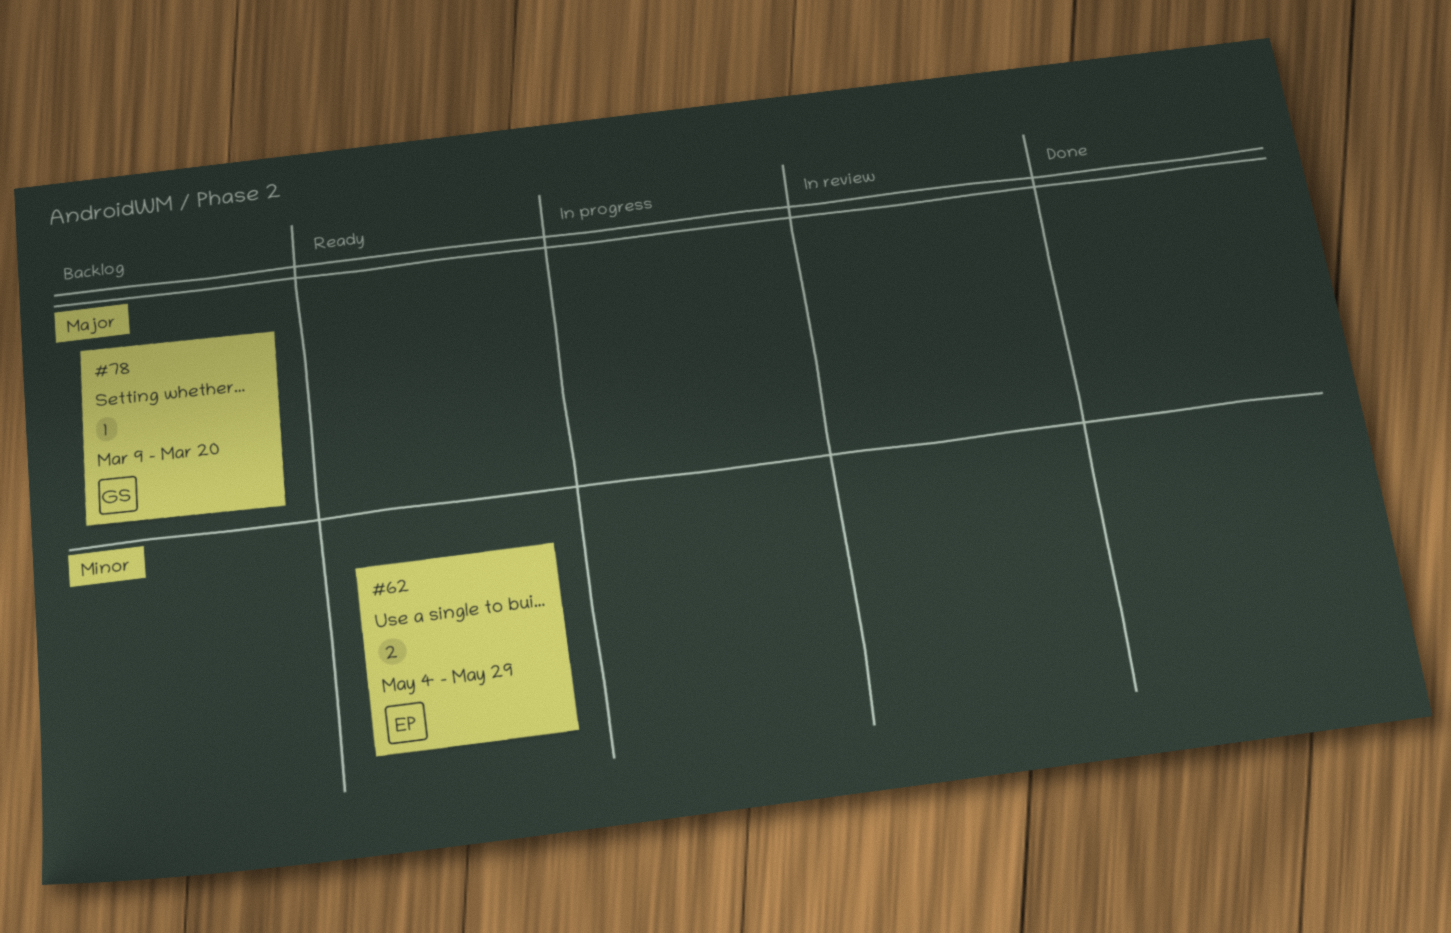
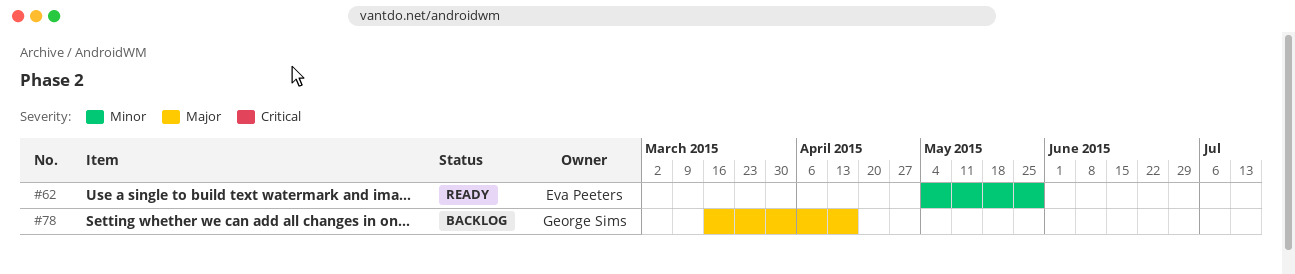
#78, start: Mar 9 -> Mar 16
#78, due: Mar 20 -> Apr 17

